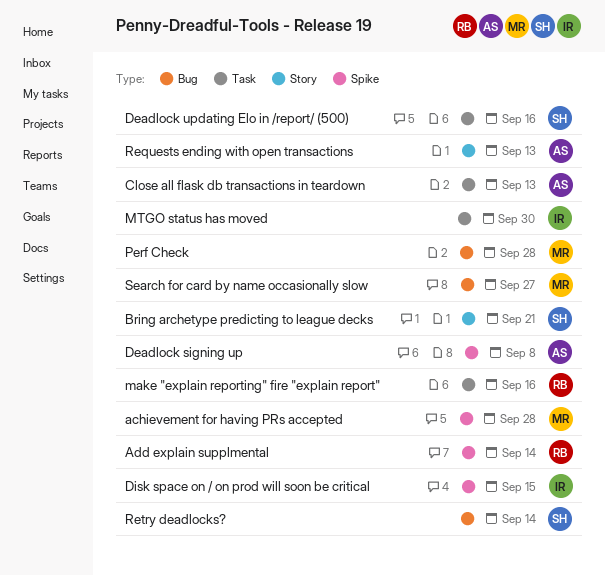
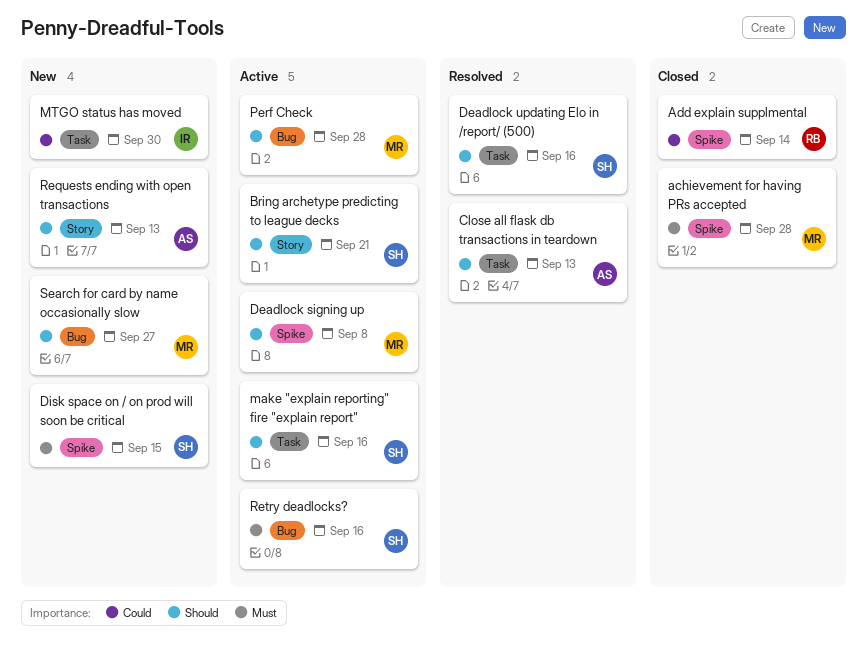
Deadlock signing up, owner: AS -> MR
Disk space on / on prod will soon be critical, owner: IR -> SH
make "explain reporting" fire "explain report", owner: RB -> SH
Retry deadlocks?, due: Sep 14 -> Sep 16

